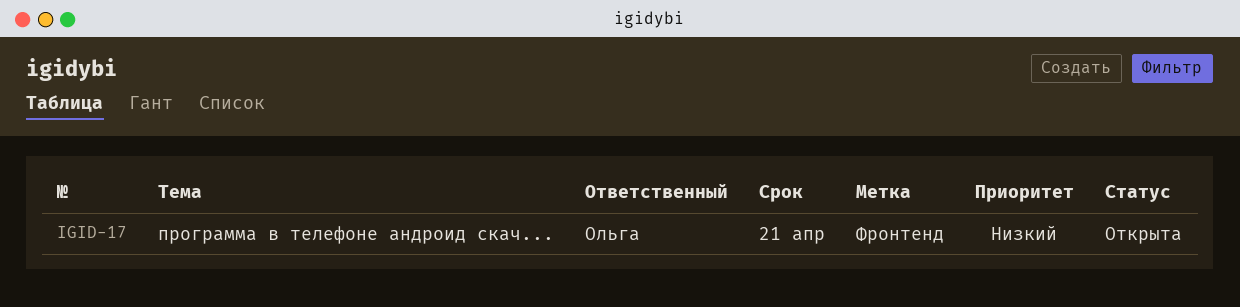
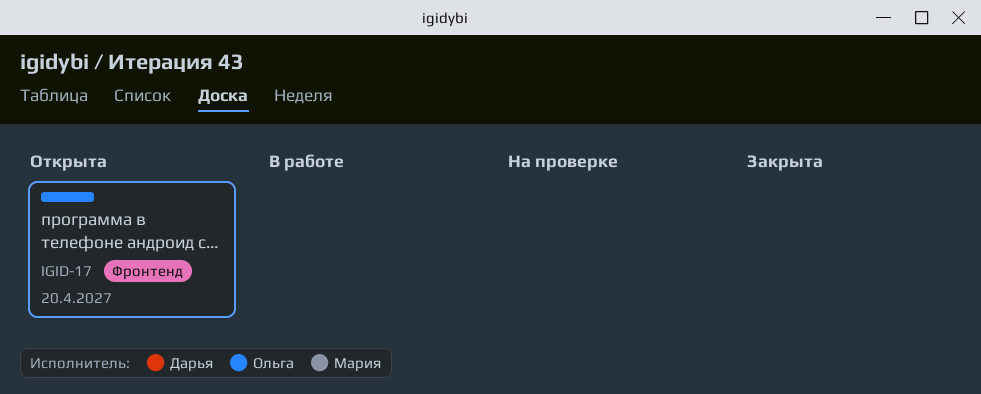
IGID-17, due: Apr 21 -> Apr 20

